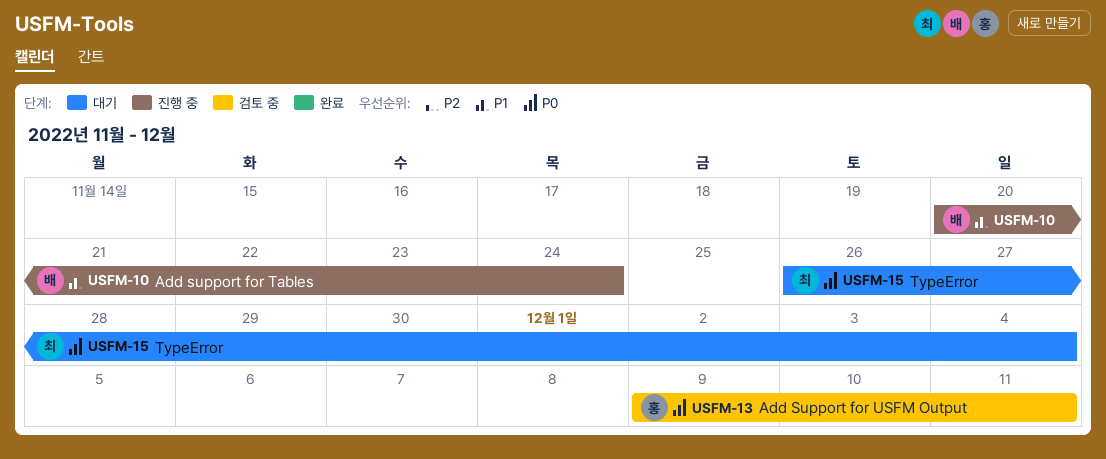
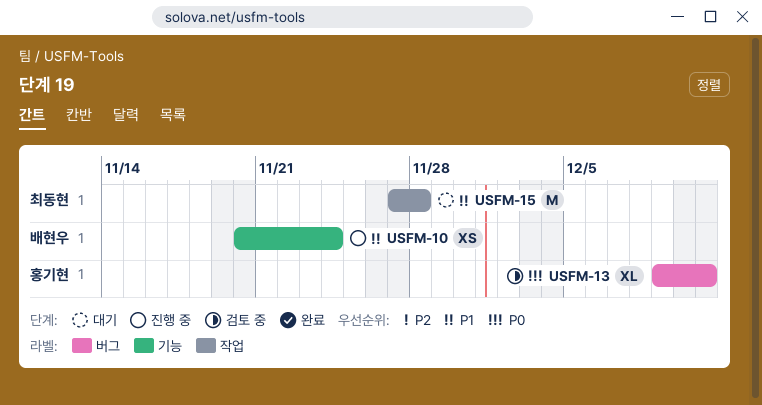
USFM-15, priority: P0 -> P1
USFM-15, start: Nov 26 -> Nov 27
USFM-15, due: Dec 4 -> Nov 28

